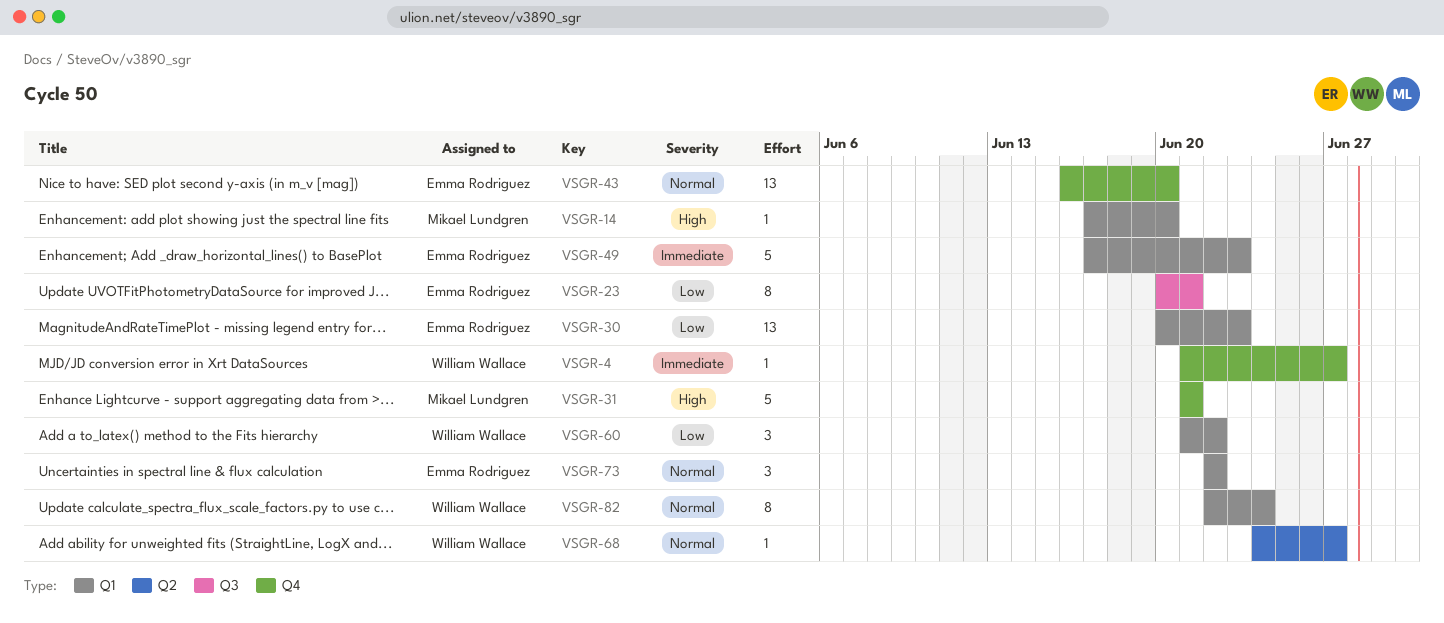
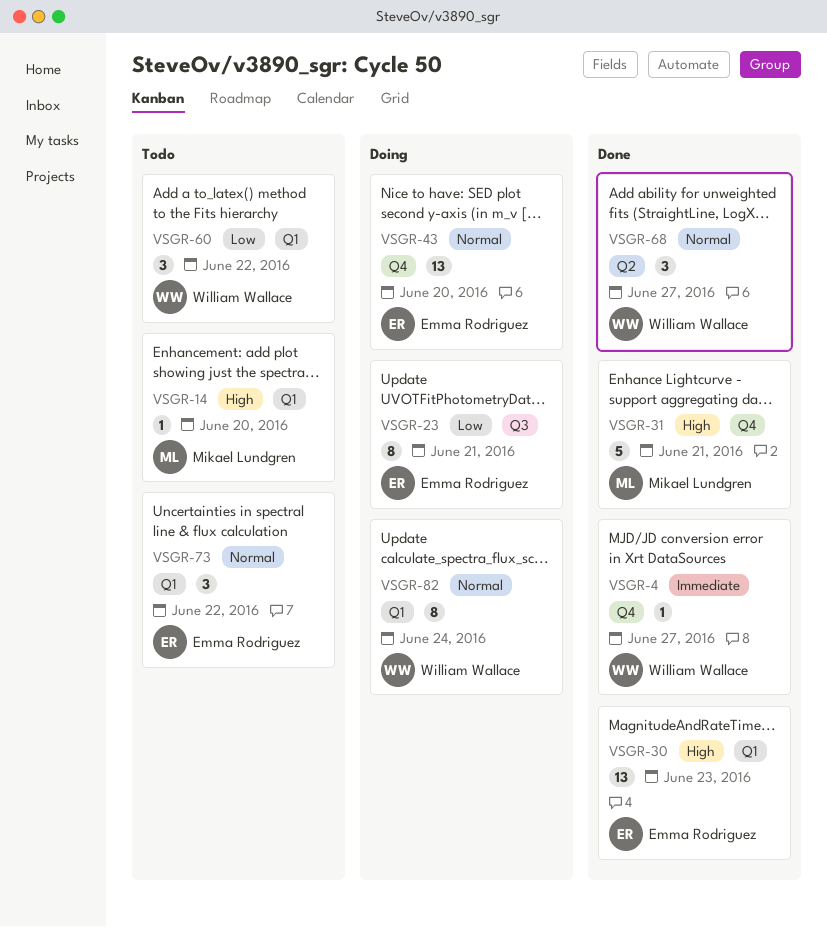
VSGR-30, priority: Low -> High
VSGR-49: present -> none
VSGR-68, estimate: 1 -> 3

